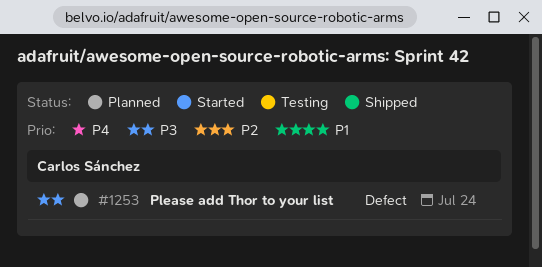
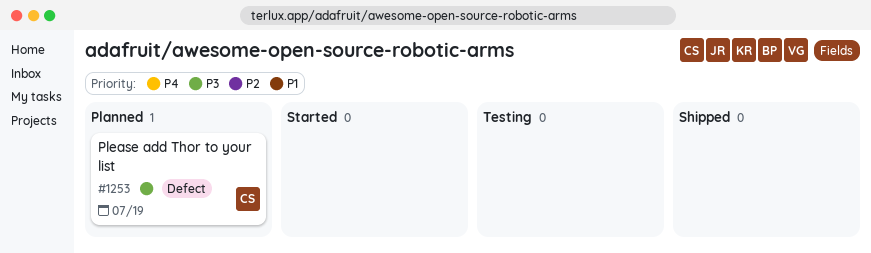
#1253, due: Jul 24 -> Jul 19

